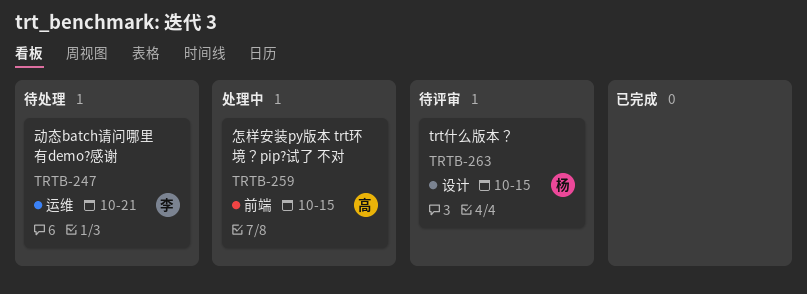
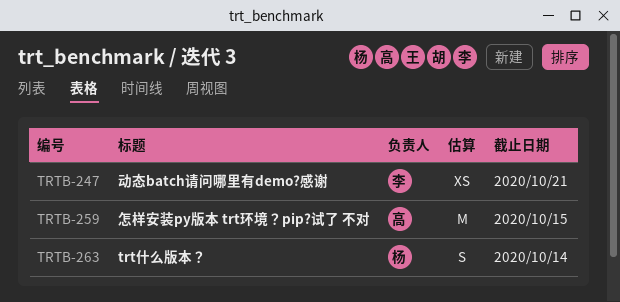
TRTB-263, due: Oct 15 -> Oct 14

